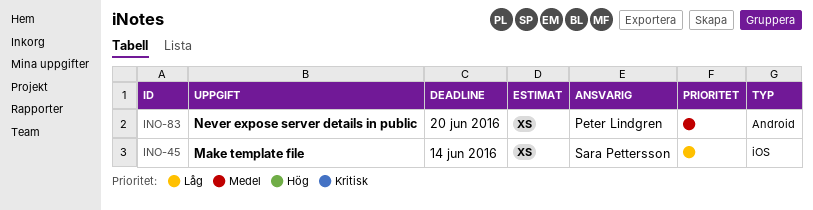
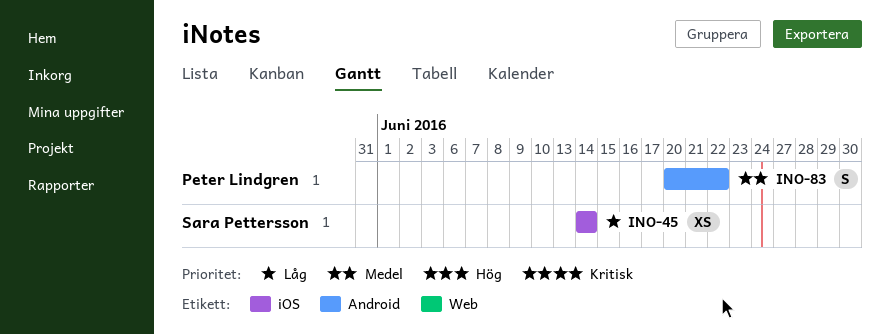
INO-83, estimate: XS -> S
INO-83, due: Jun 20 -> Jun 22

